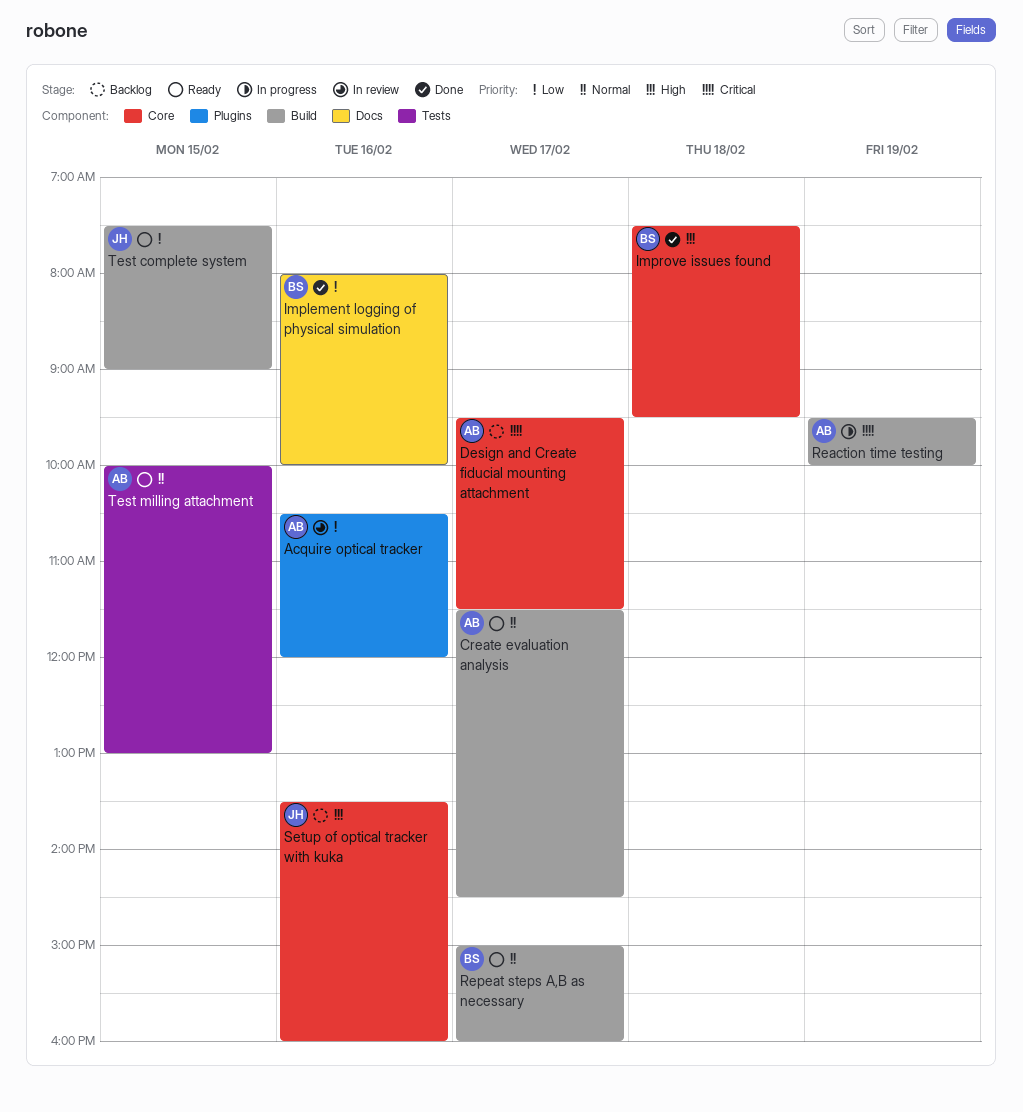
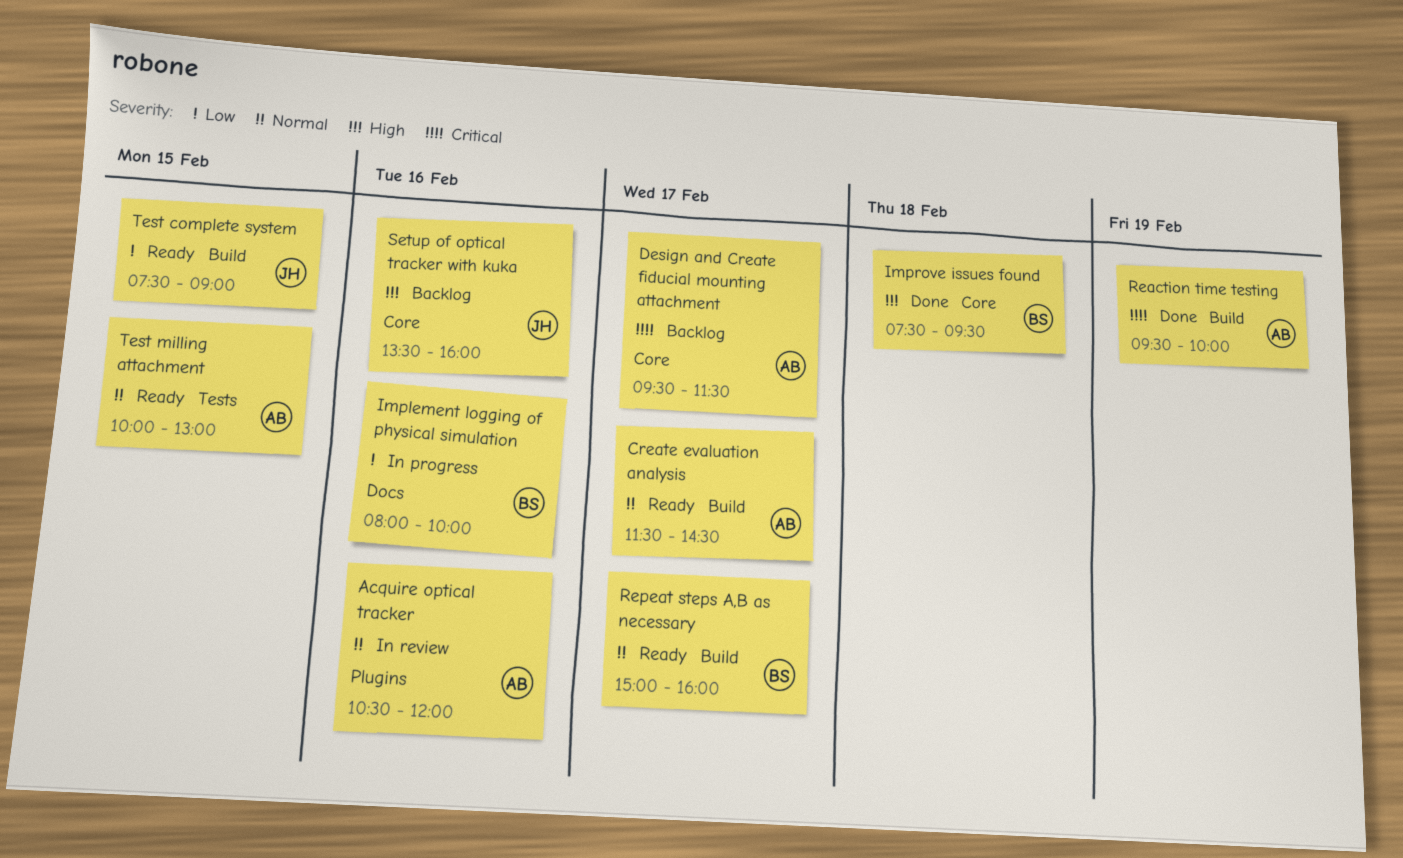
Acquire optical tracker, priority: Low -> Normal
Implement logging of physical simulation, status: Done -> In progress
Reaction time testing, status: In progress -> Done

